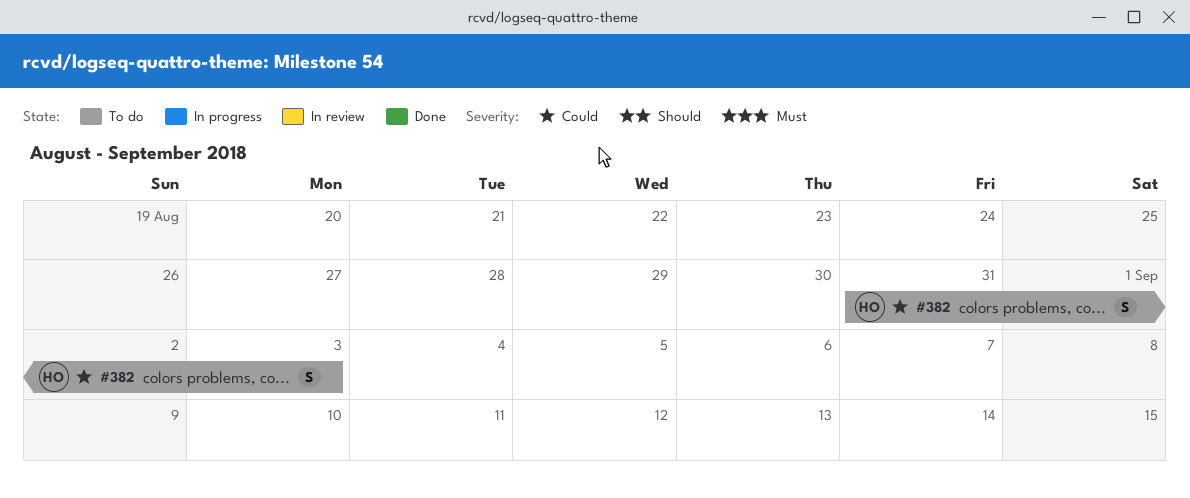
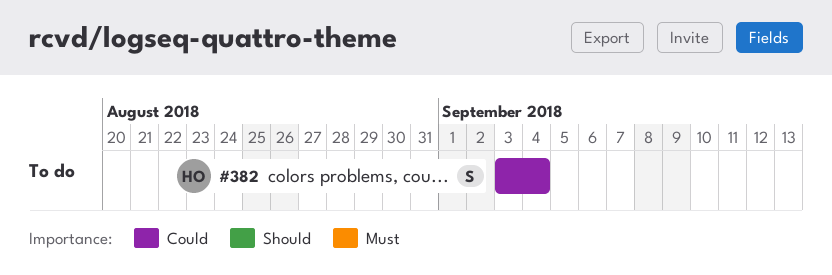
#382, start: Aug 31 -> Sep 3
#382, due: Sep 3 -> Sep 4

